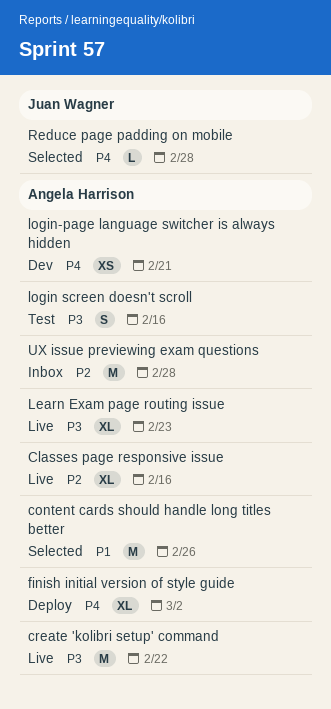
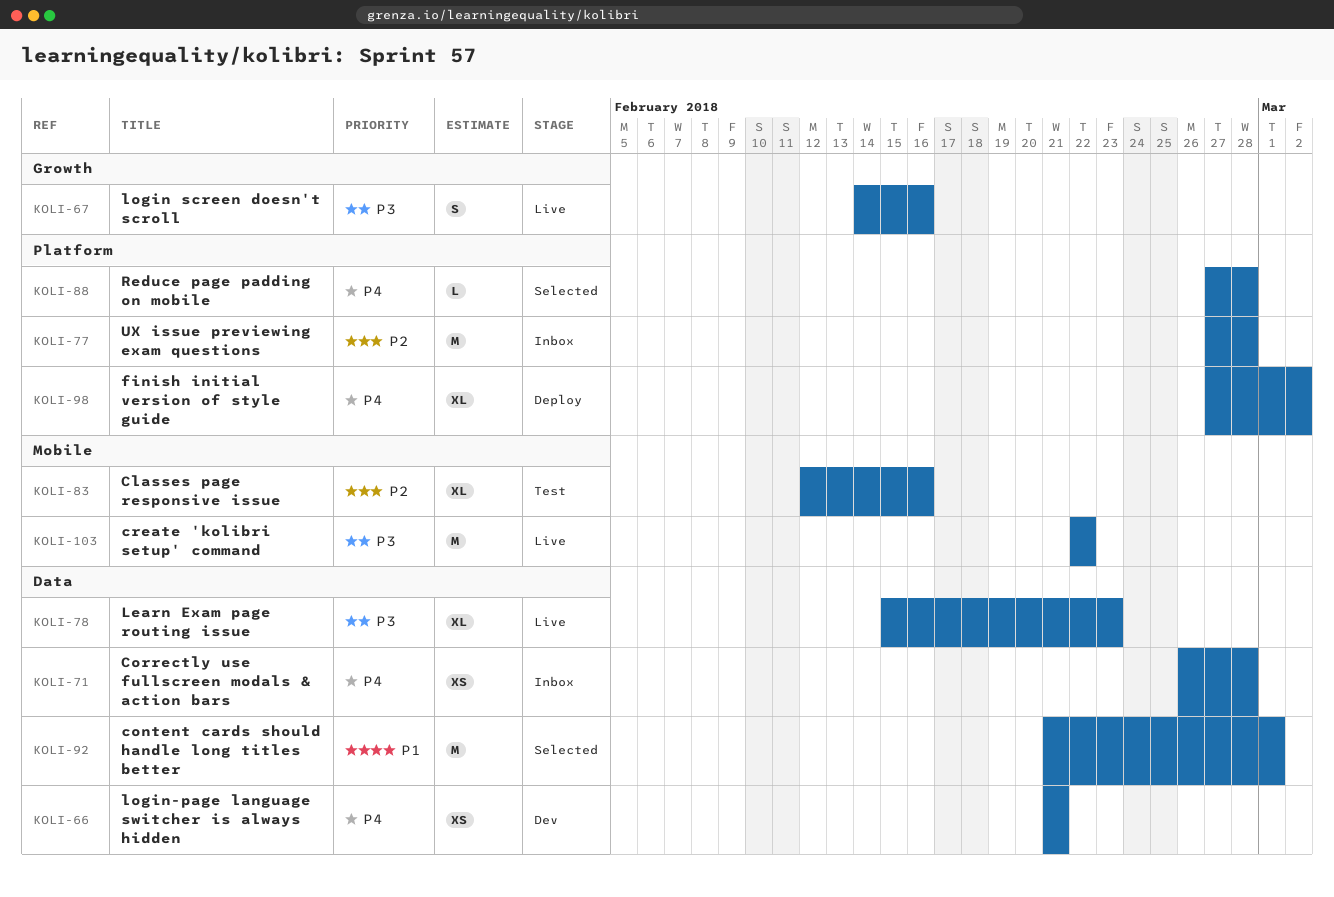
Classes page responsive issue, status: Live -> Test
content cards should handle long titles better, due: Feb 26 -> Mar 1
Correctly use fullscreen modals & action bars: none -> present
login screen doesn't scroll, status: Test -> Live

